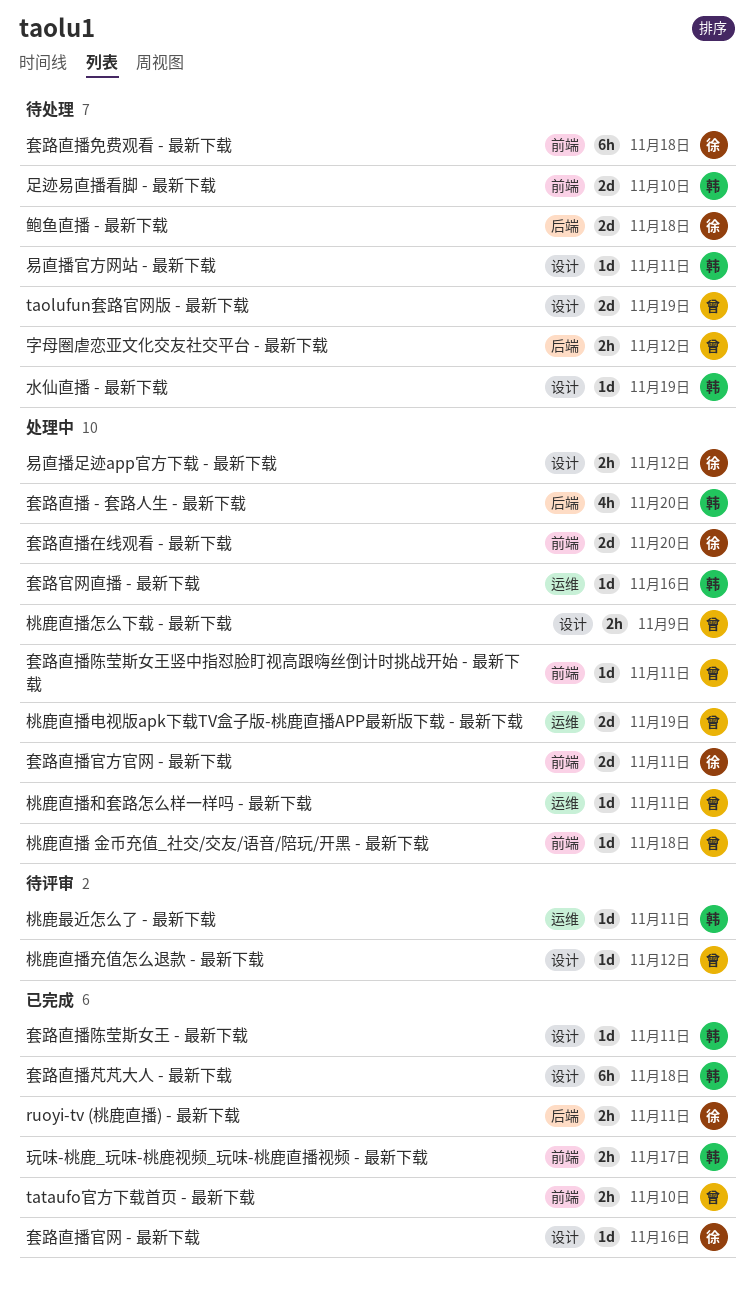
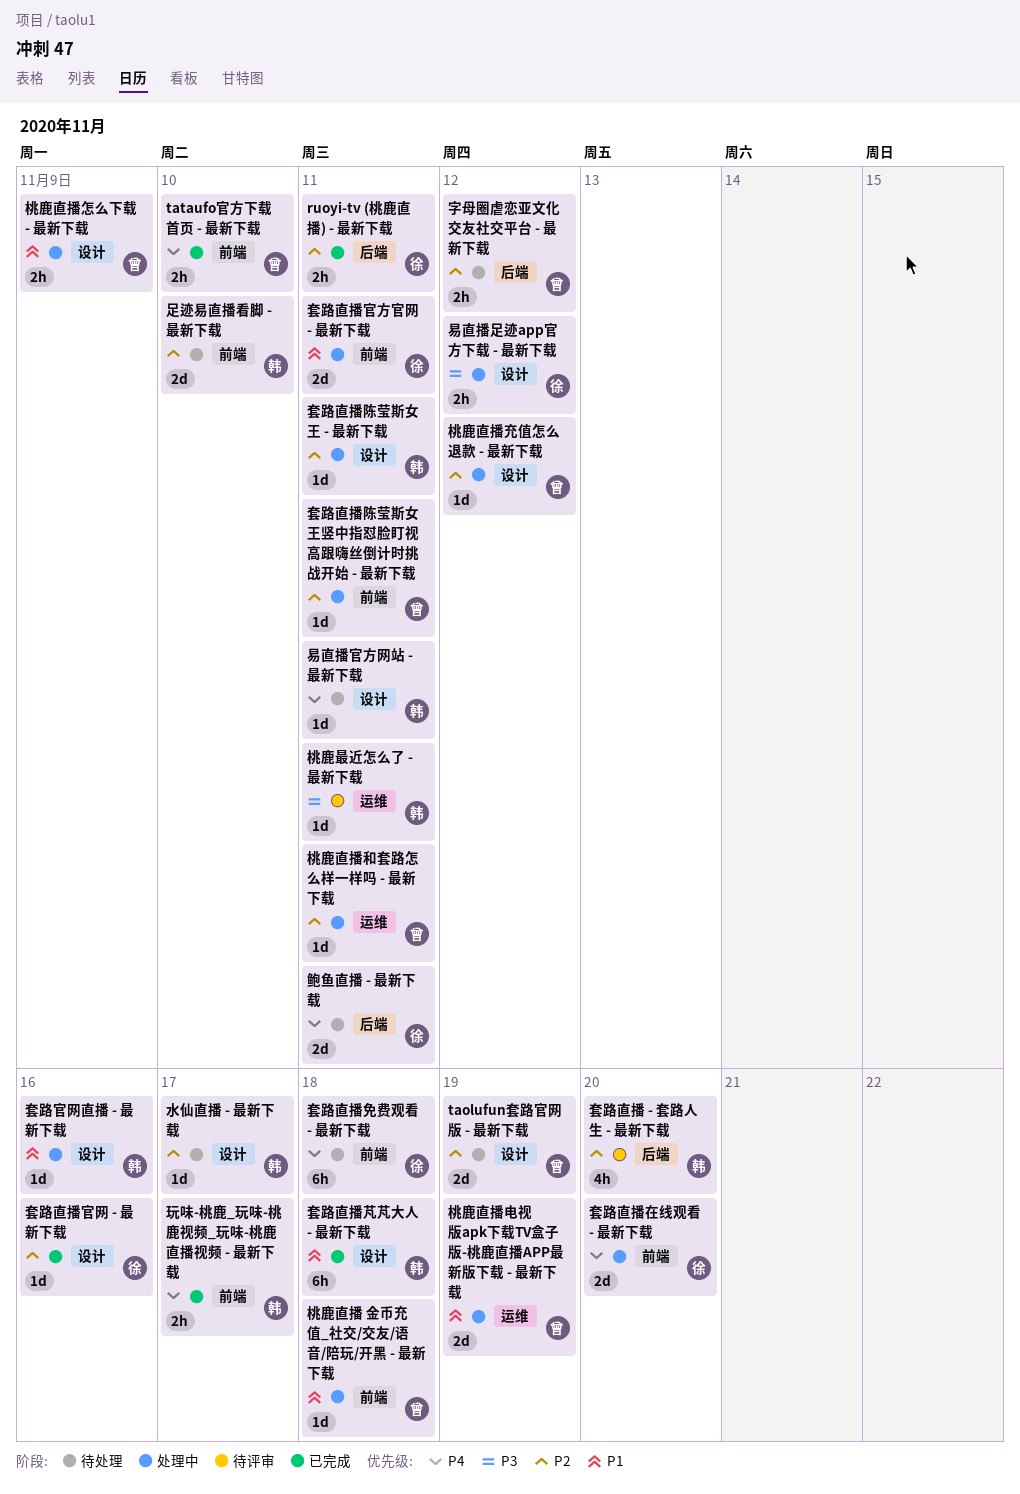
套路官网直播 - 最新下载, label: 运维 -> 设计
套路直播 - 套路人生 - 最新下载, status: 处理中 -> 待评审
套路直播陈莹斯女王 - 最新下载, status: 已完成 -> 处理中
桃鹿直播充值怎么退款 - 最新下载, status: 待评审 -> 处理中
水仙直播 - 最新下载, due: Nov 19 -> Nov 17
鲍鱼直播 - 最新下载, due: Nov 18 -> Nov 11

